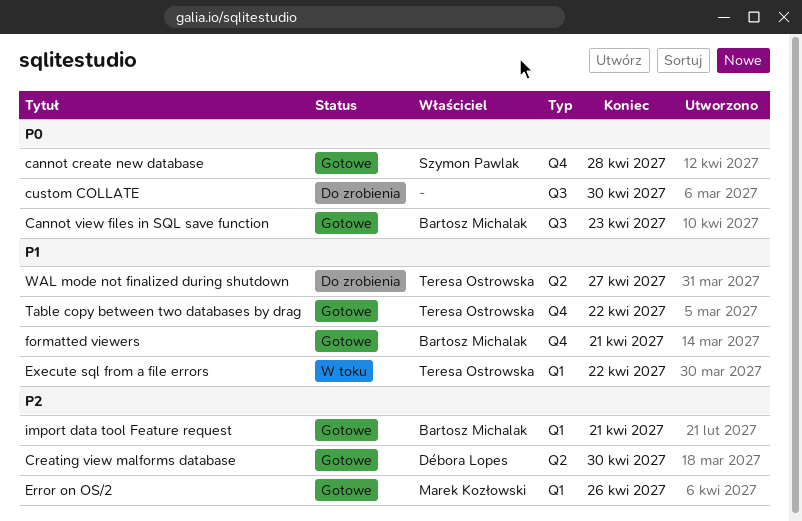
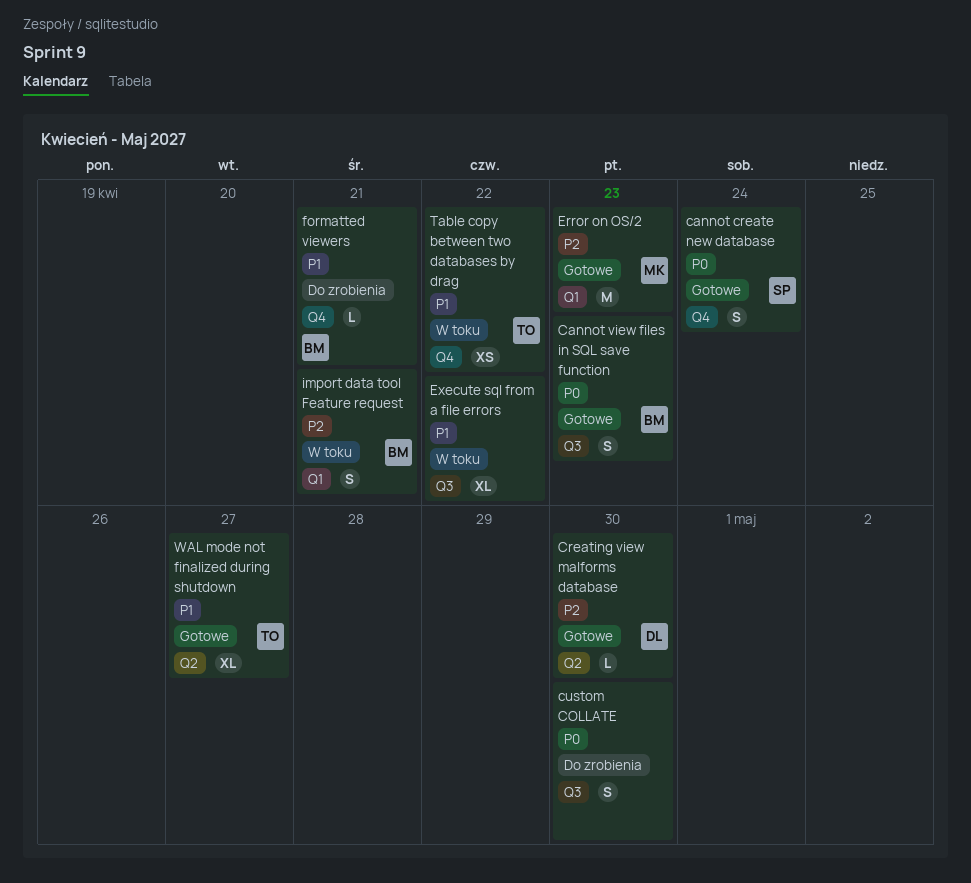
cannot create new database, due: Apr 28 -> Apr 24
Error on OS/2, due: Apr 26 -> Apr 23
Execute sql from a file errors, owner: Teresa Ostrowska -> none
Execute sql from a file errors, label: Q1 -> Q3
formatted viewers, status: Gotowe -> Do zrobienia
import data tool Feature request, status: Gotowe -> W toku
Table copy between two databases by drag, status: Gotowe -> W toku
WAL mode not finalized during shutdown, status: Do zrobienia -> Gotowe

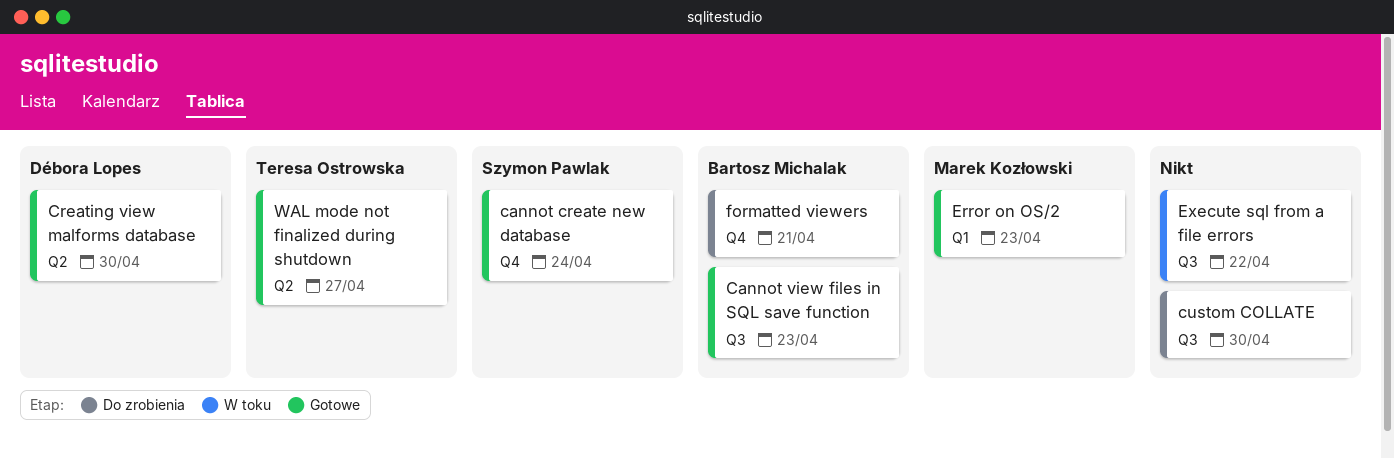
import data tool Feature request: present -> none
Table copy between two databases by drag: present -> none

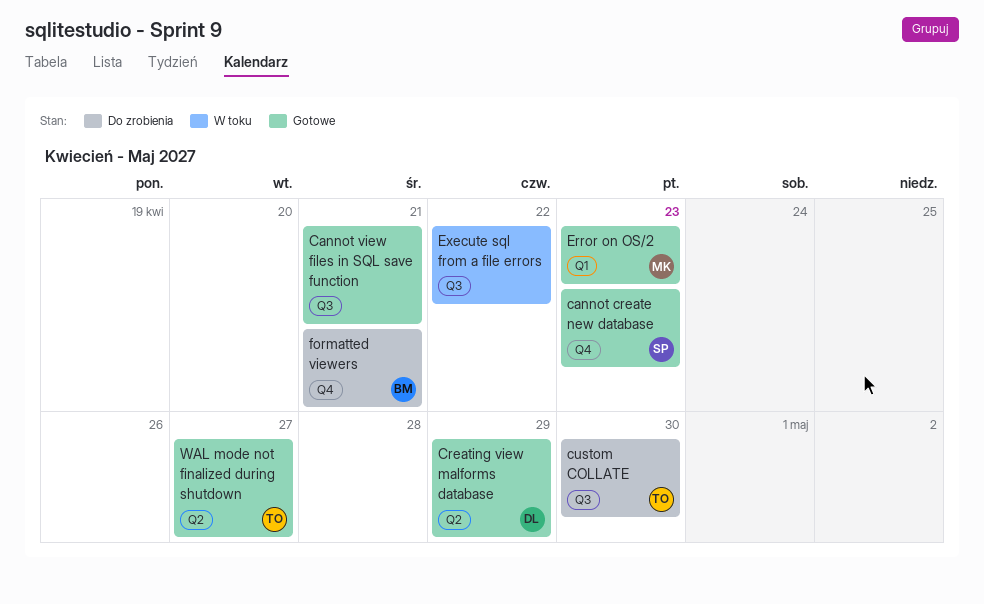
cannot create new database, due: Apr 24 -> Apr 23
Cannot view files in SQL save function, owner: Bartosz Michalak -> none
Cannot view files in SQL save function, due: Apr 23 -> Apr 21
Creating view malforms database, due: Apr 30 -> Apr 29
custom COLLATE, owner: none -> Teresa Ostrowska

